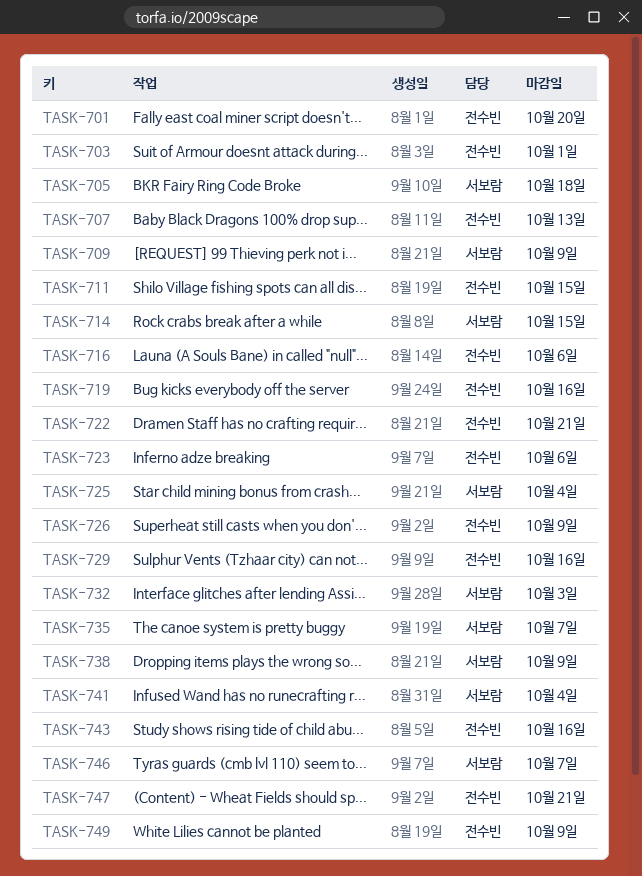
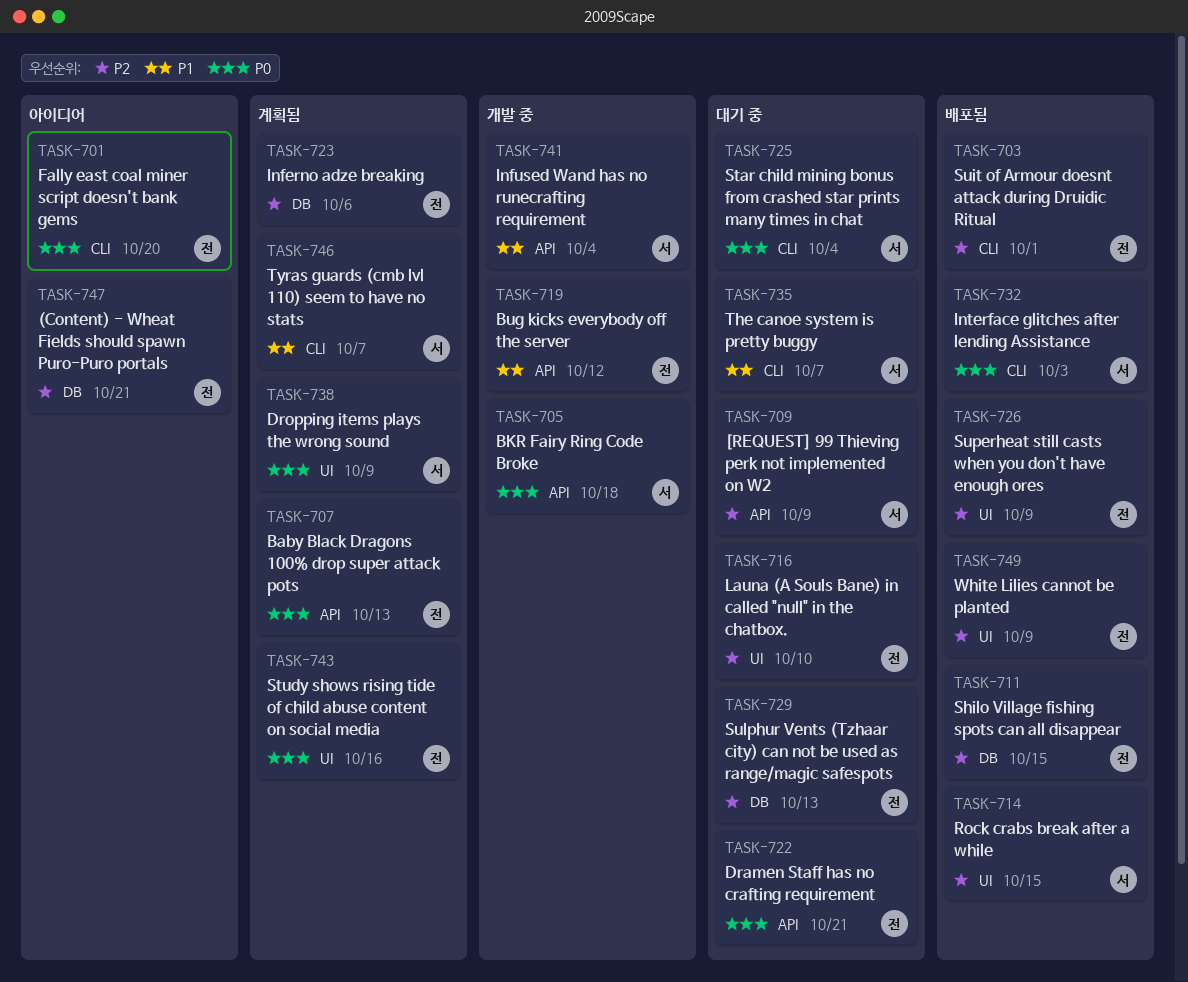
TASK-716, due: Oct 6 -> Oct 10
TASK-719, due: Oct 16 -> Oct 12
TASK-729, due: Oct 16 -> Oct 13

